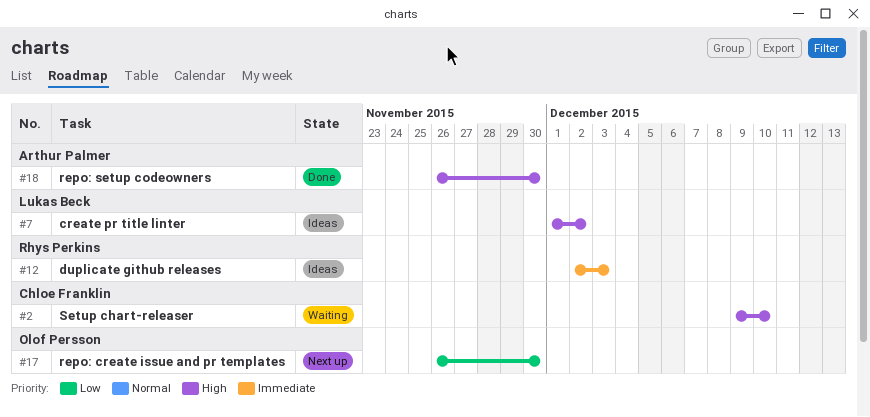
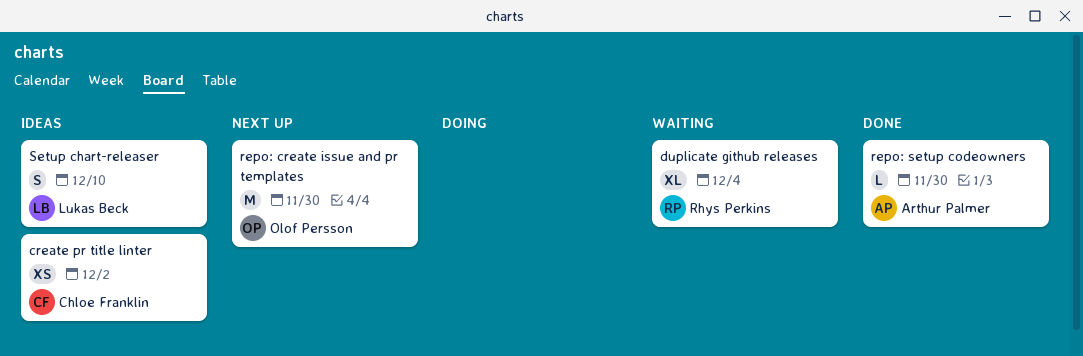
create pr title linter, owner: Lukas Beck -> Chloe Franklin
duplicate github releases, status: Ideas -> Waiting
duplicate github releases, due: Dec 3 -> Dec 4
Setup chart-releaser, status: Waiting -> Ideas
Setup chart-releaser, owner: Chloe Franklin -> Lukas Beck

